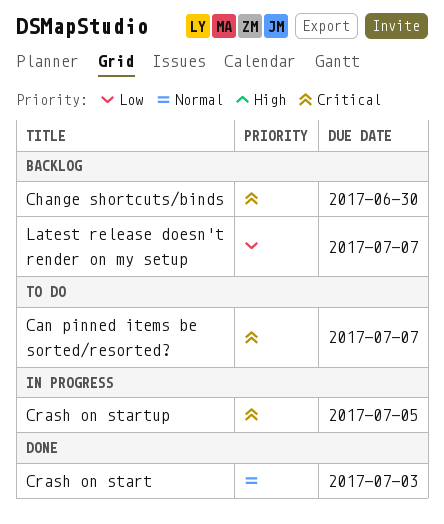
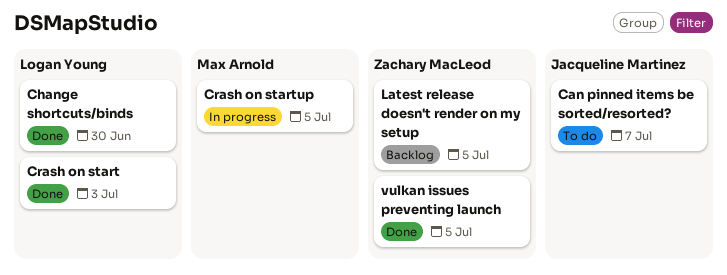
Change shortcuts/binds, status: Backlog -> Done
Latest release doesn't render on my setup, due: Jul 7 -> Jul 5
vulkan issues preventing launch: none -> present

